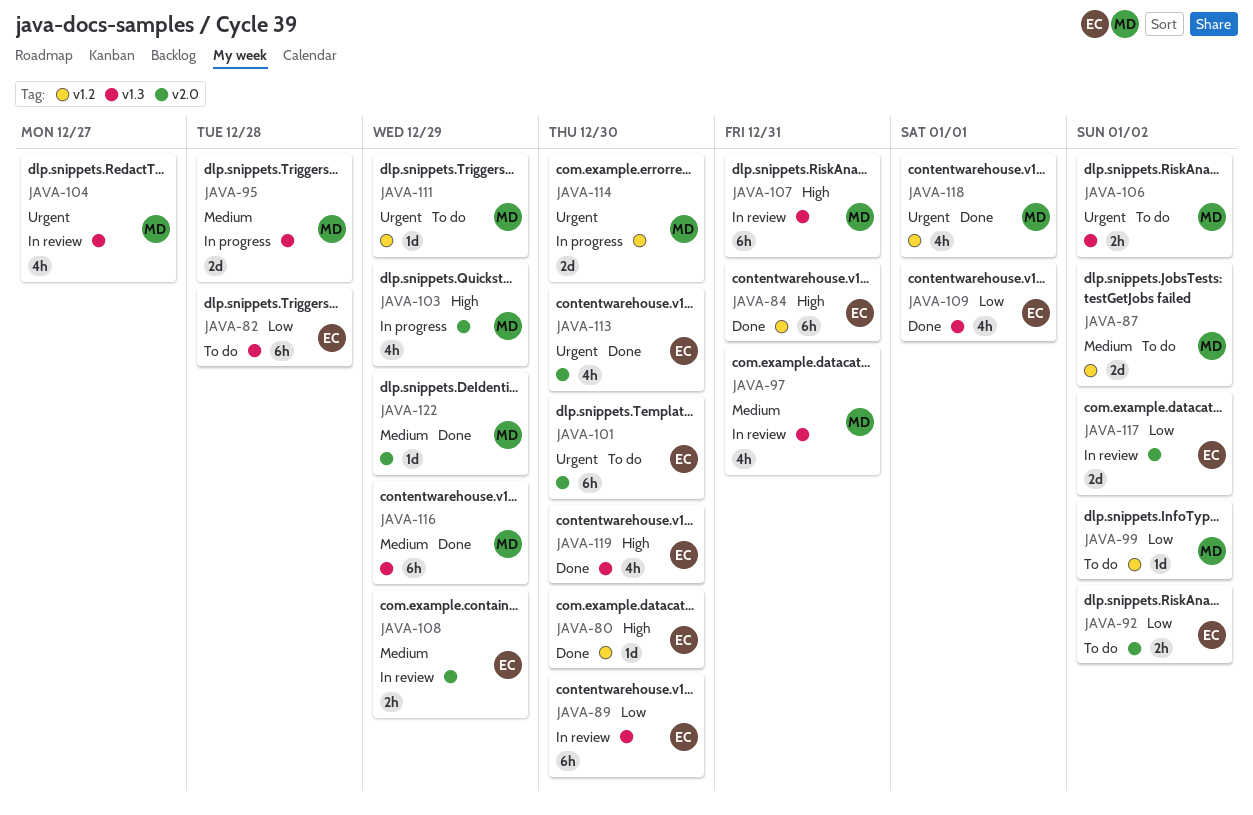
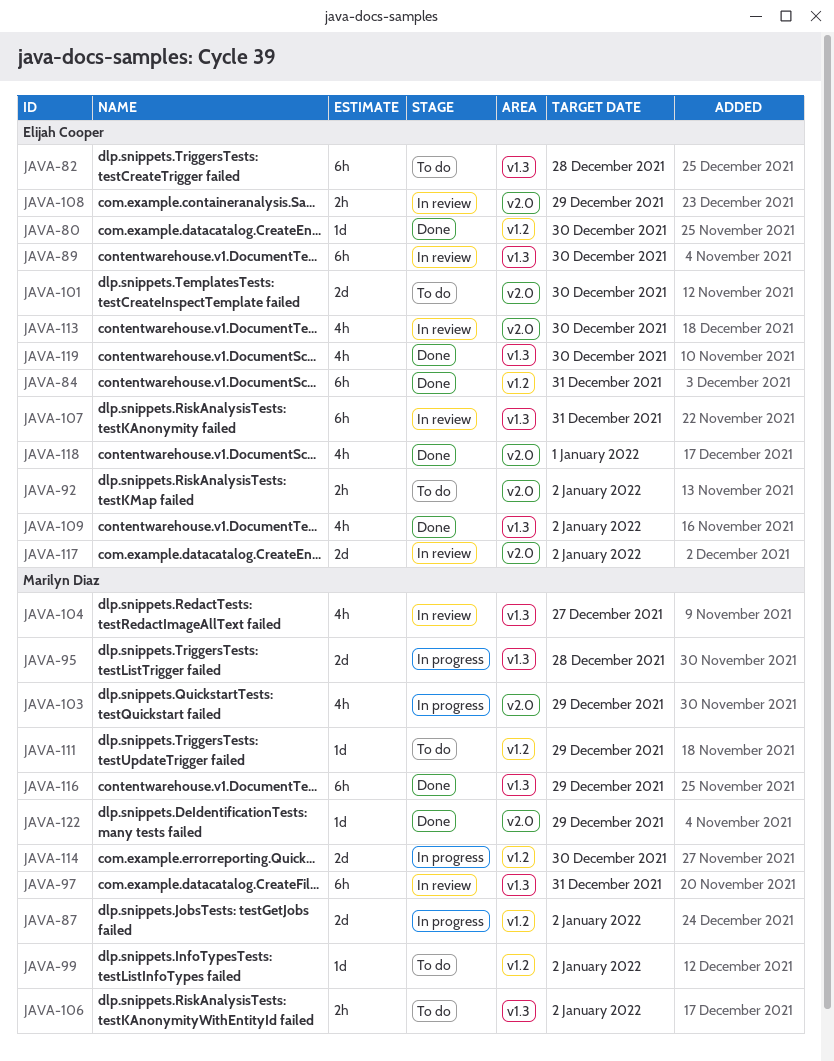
JAVA-87, status: To do -> In progress
JAVA-97, estimate: 4h -> 6h
JAVA-101, estimate: 6h -> 2d
JAVA-107, owner: Marilyn Diaz -> Elijah Cooper
JAVA-109, due: Jan 1 -> Jan 2
JAVA-113, status: Done -> In review
JAVA-118, owner: Marilyn Diaz -> Elijah Cooper
JAVA-118, label: v1.2 -> v2.0

